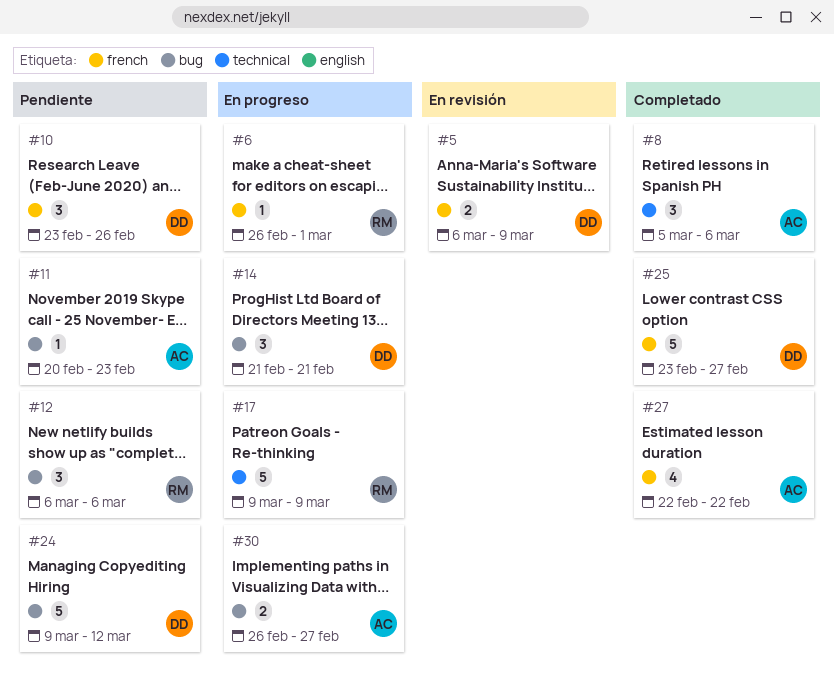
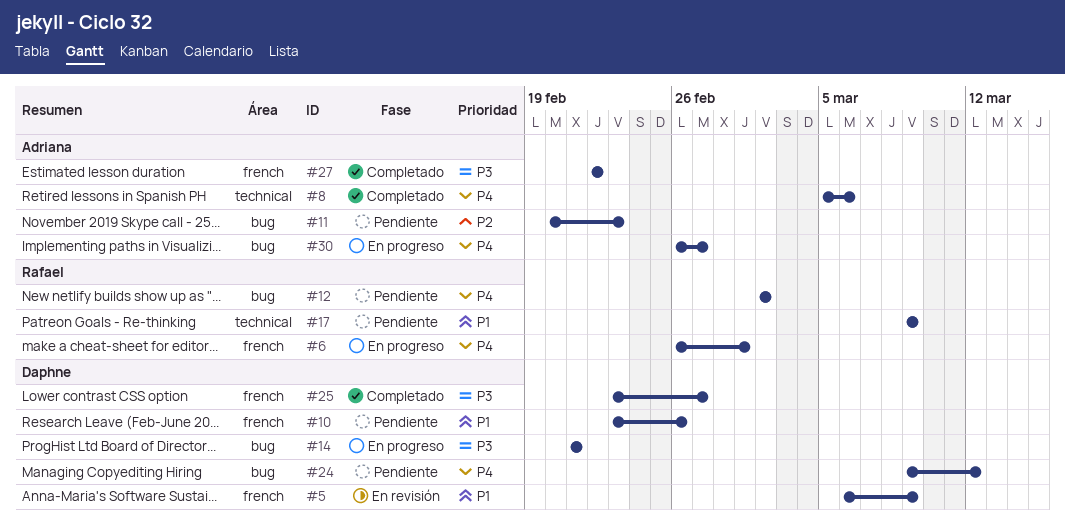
#12, start: Mar 6 -> Mar 2
#12, due: Mar 6 -> Mar 2
#17, status: En progreso -> Pendiente

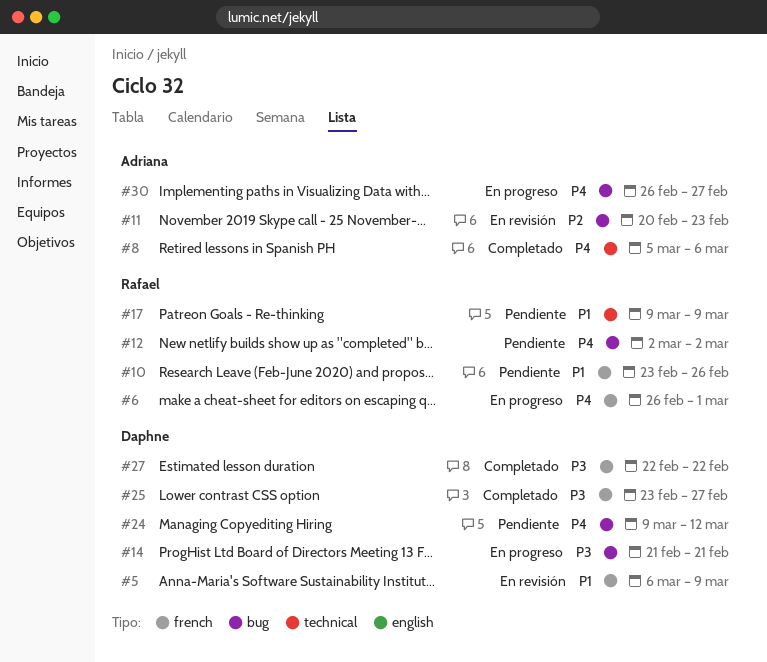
#10, owner: Daphne -> Rafael
#11, status: Pendiente -> En revisión
#27, owner: Adriana -> Daphne

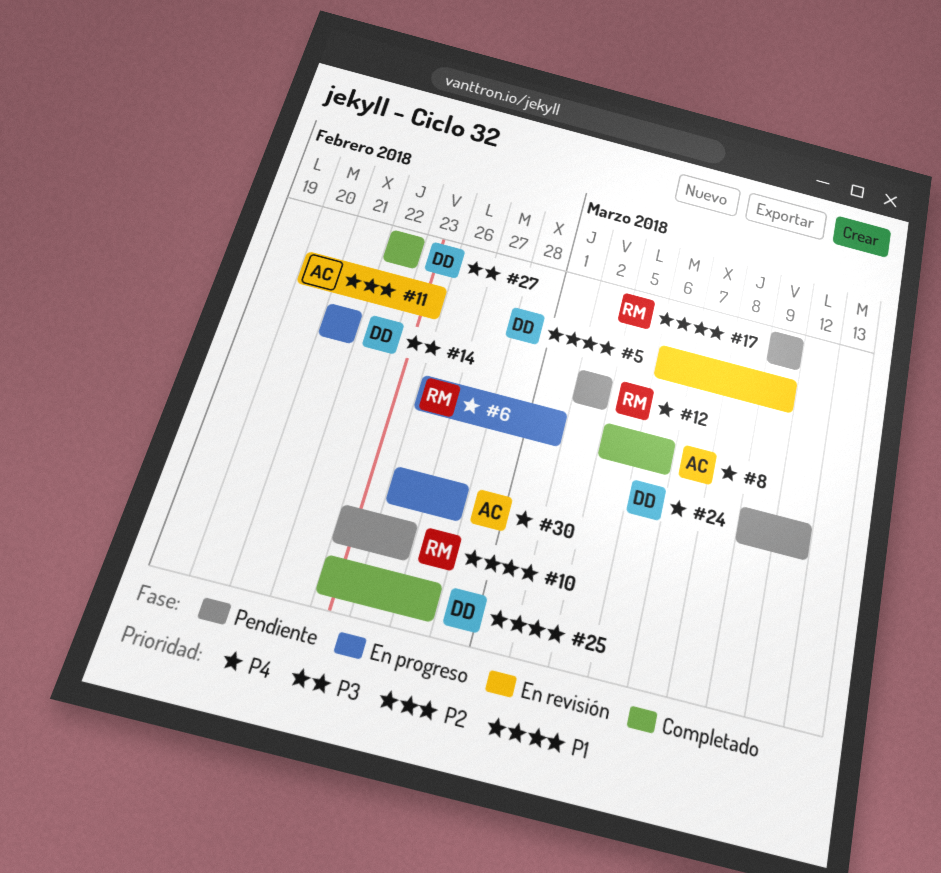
#25, priority: P3 -> P1

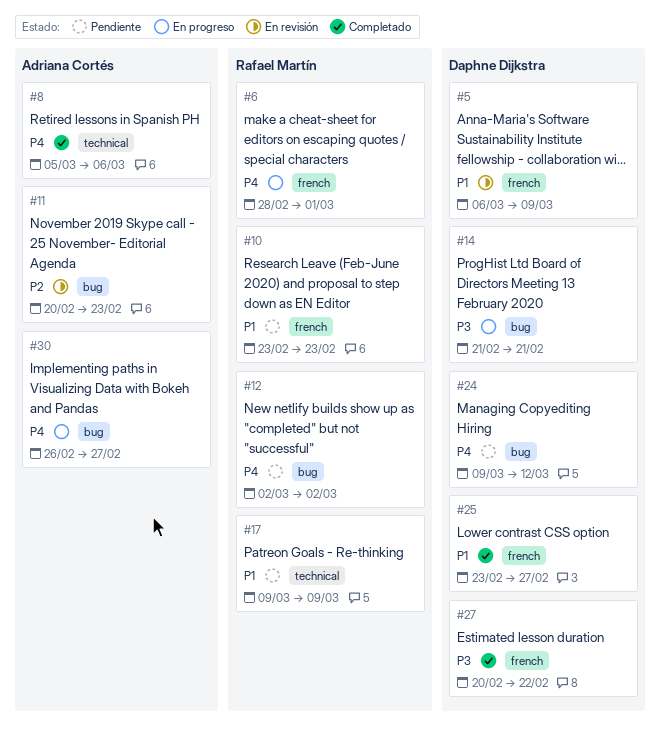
#6, start: Feb 26 -> Feb 28
#10, due: Feb 26 -> Feb 23
#27, start: Feb 22 -> Feb 20

